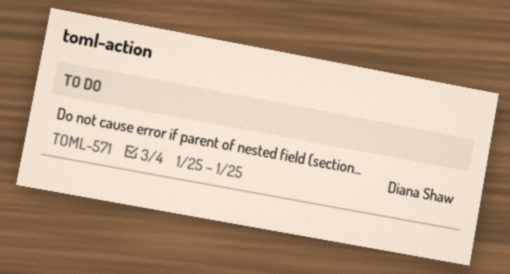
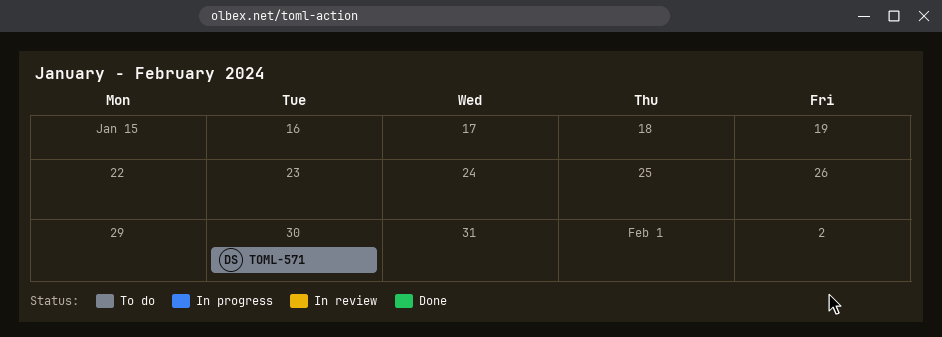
TOML-571, start: Jan 25 -> Jan 30
TOML-571, due: Jan 25 -> Jan 30

